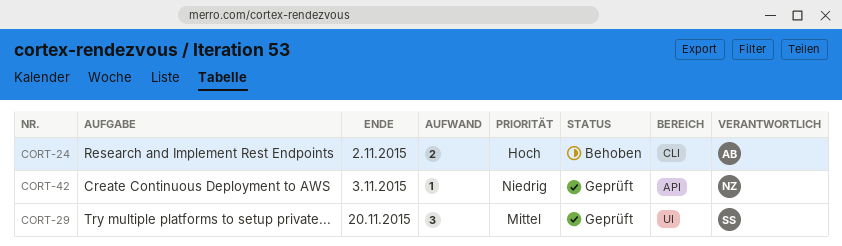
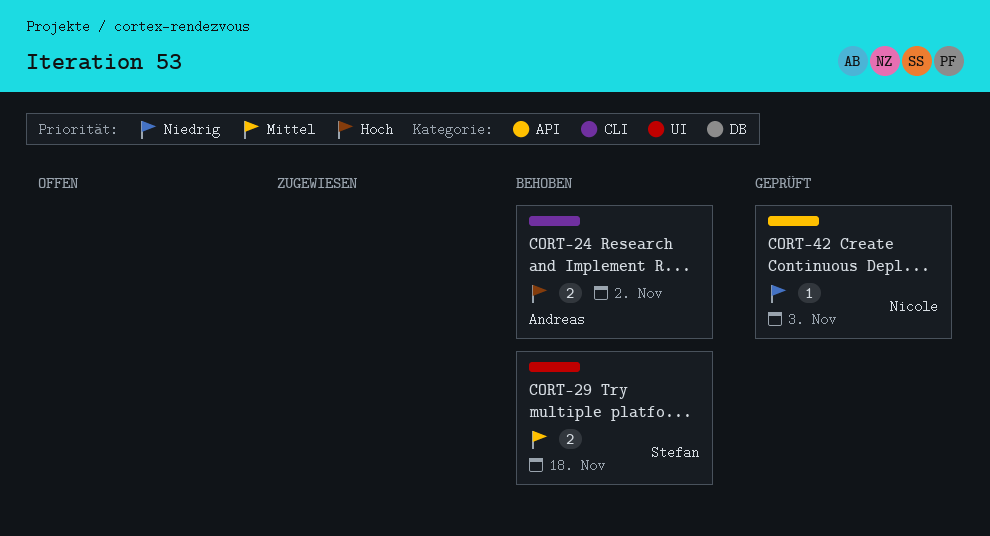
CORT-29, status: Geprüft -> Behoben
CORT-29, estimate: 3 -> 2
CORT-29, due: Nov 20 -> Nov 18

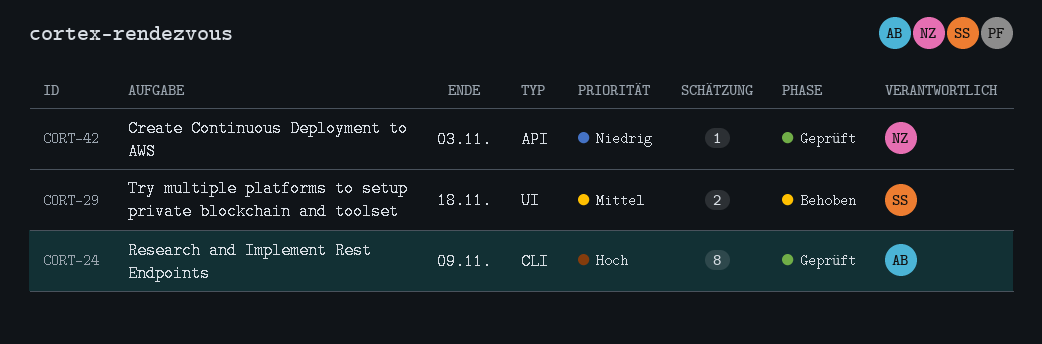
CORT-24, status: Behoben -> Geprüft
CORT-24, estimate: 2 -> 8
CORT-24, due: Nov 2 -> Nov 9

